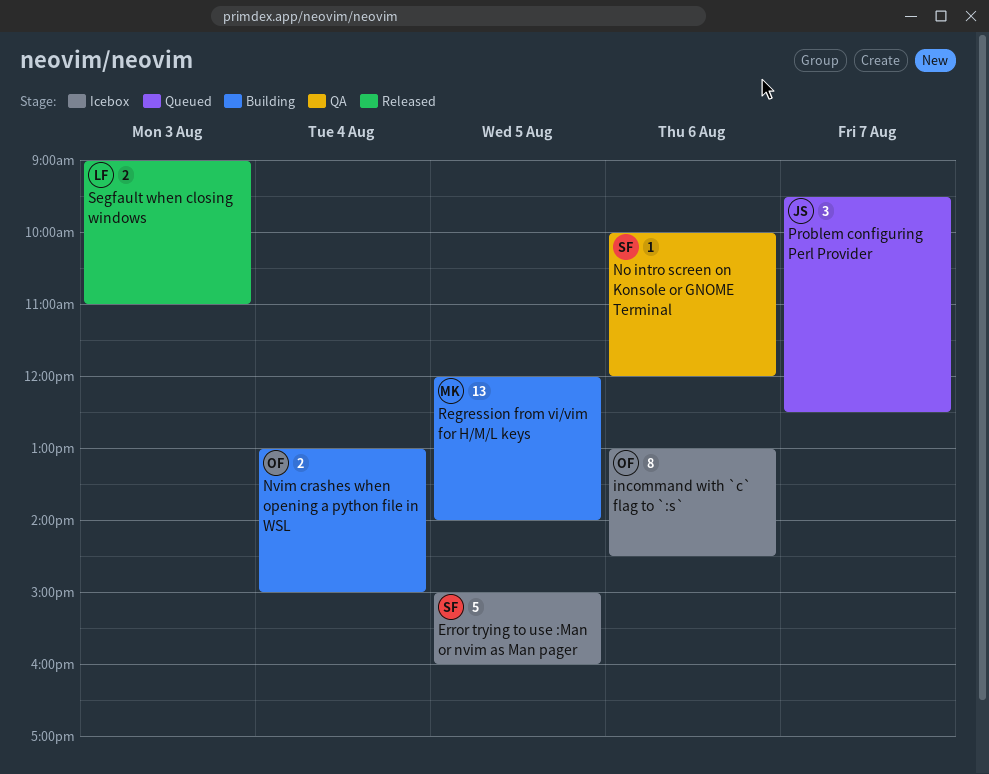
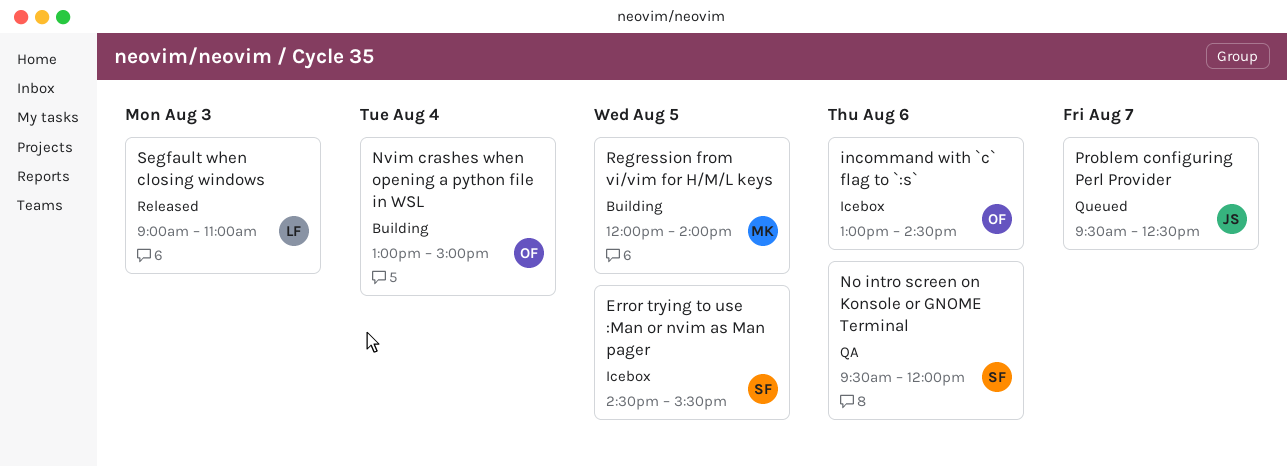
Error trying to use :Man or nvim as Man pager, begins: 15:00 -> 14:30
Error trying to use :Man or nvim as Man pager, ends: 16:00 -> 15:30
No intro screen on Konsole or GNOME Terminal, begins: 10:00 -> 09:30

